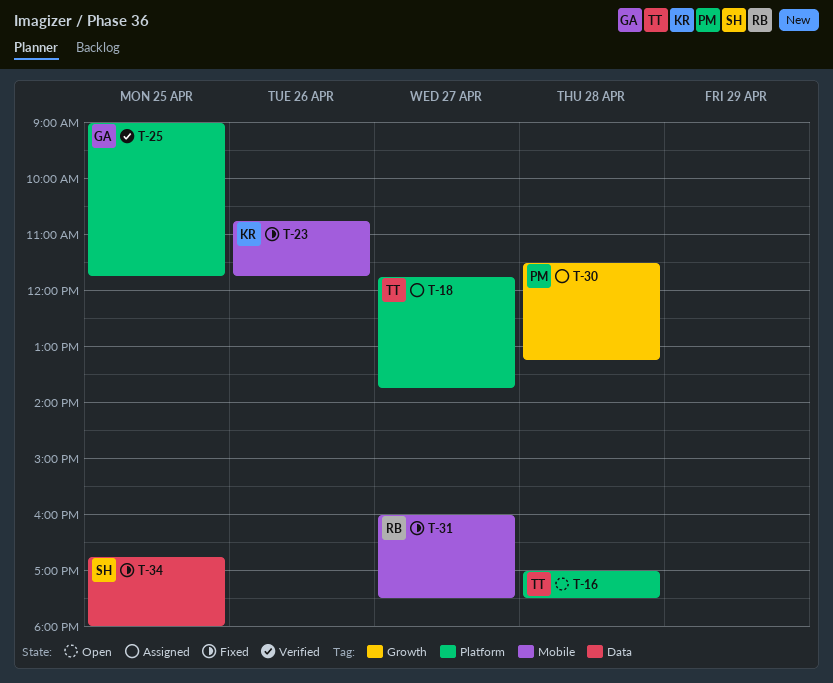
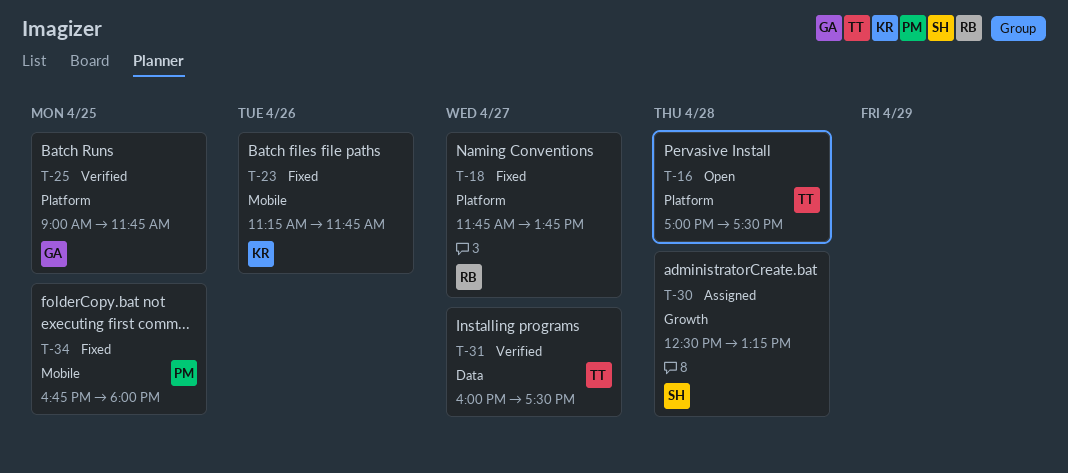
T-18, status: Assigned -> Fixed
T-18, owner: TT -> RB
T-23, begins: 10:45 -> 11:15
T-30, owner: PM -> SH
T-30, begins: 11:30 -> 12:30
T-31, status: Fixed -> Verified
T-31, owner: RB -> TT
T-31, label: Mobile -> Data
T-34, owner: SH -> PM
T-34, label: Data -> Mobile

